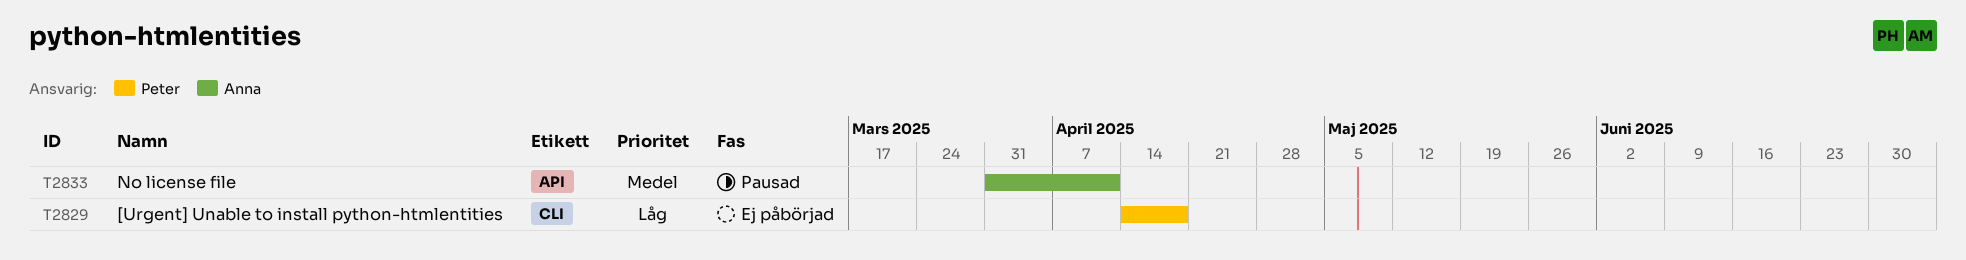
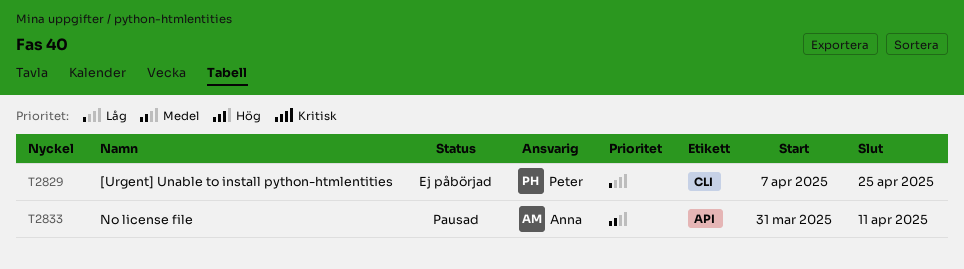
T2829, start: Apr 14 -> Apr 7
T2829, due: Apr 18 -> Apr 25

